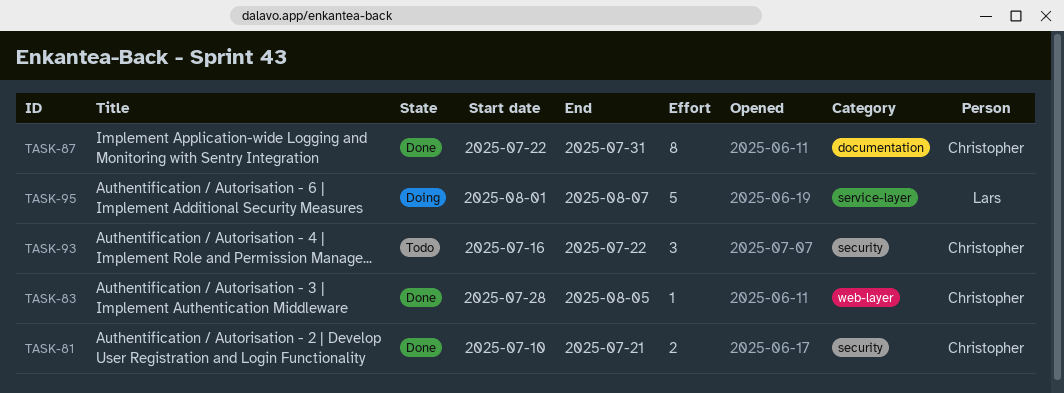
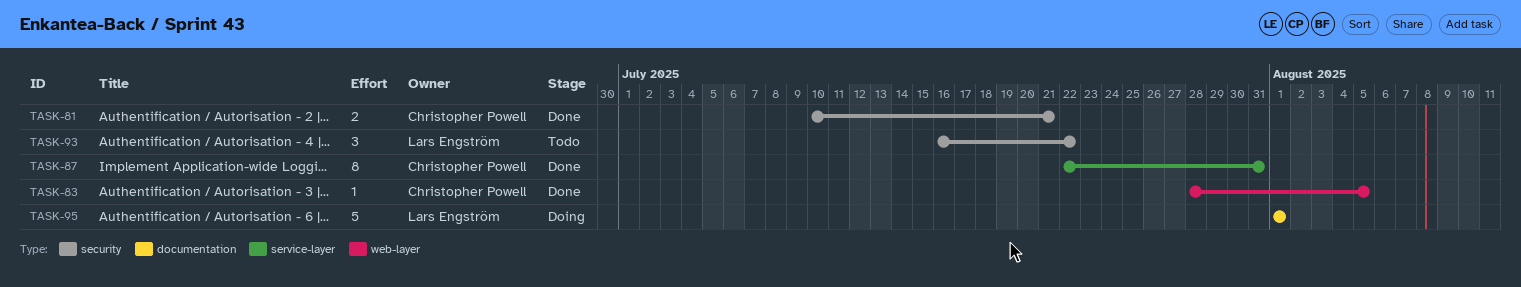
TASK-87, label: documentation -> service-layer
TASK-93, owner: Christopher Powell -> Lars Engström
TASK-95, label: service-layer -> documentation
TASK-95, due: Aug 7 -> Aug 1

